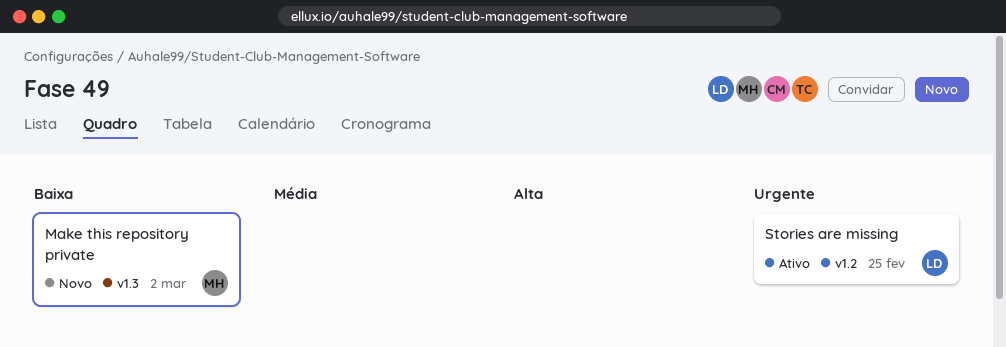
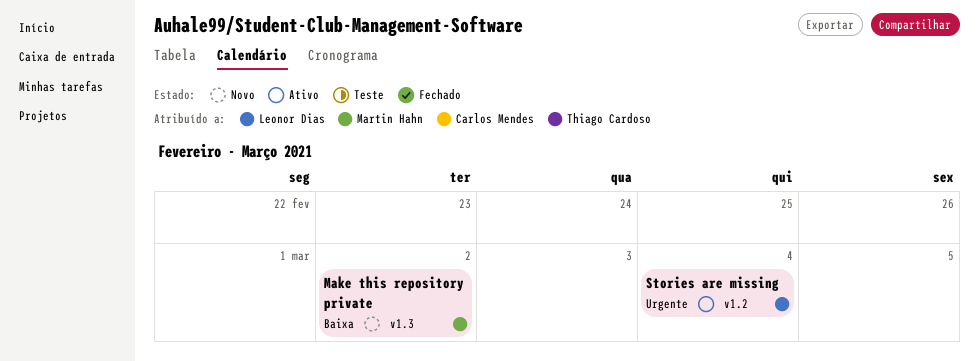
Stories are missing, due: Feb 25 -> Mar 4

